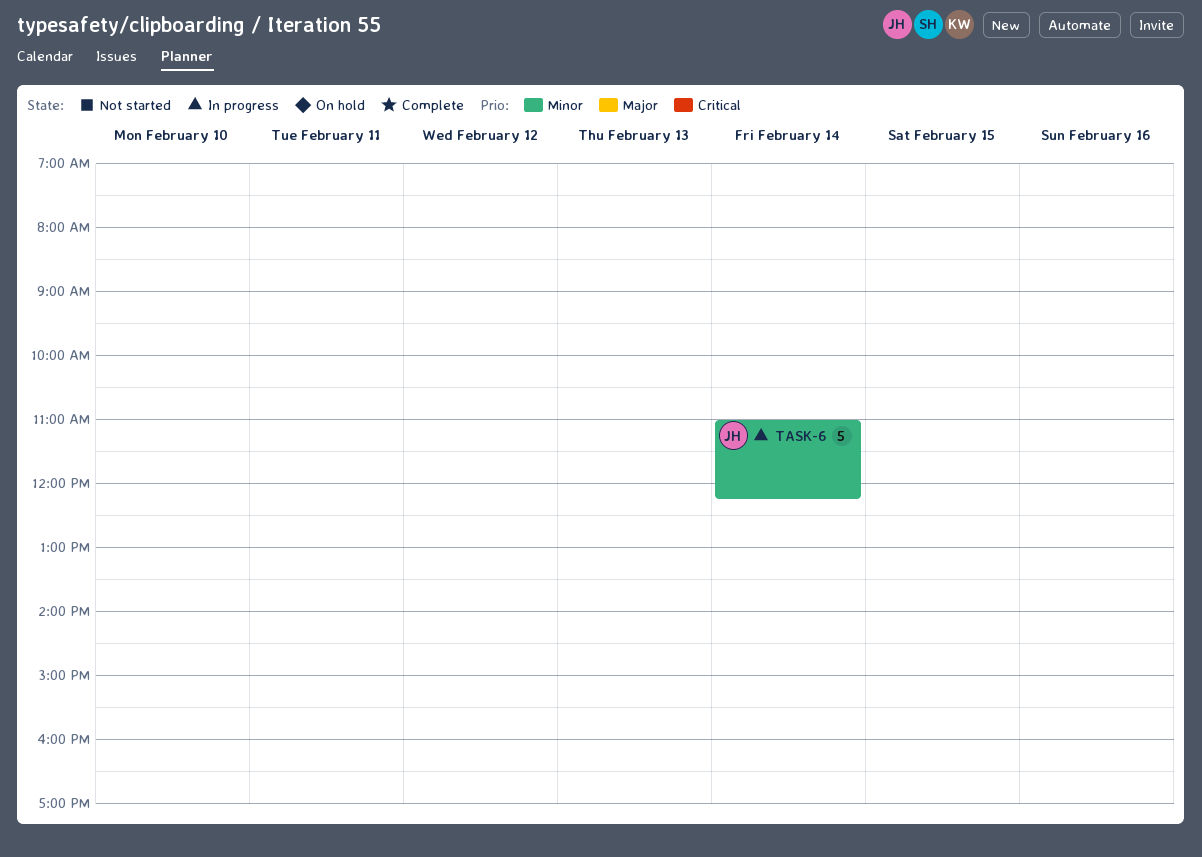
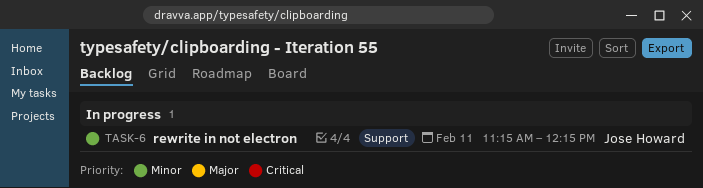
TASK-6, day: Feb 14 -> Feb 11
TASK-6, begins: 11:00 -> 11:15

